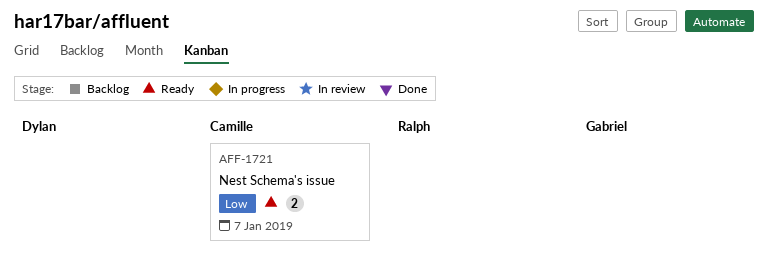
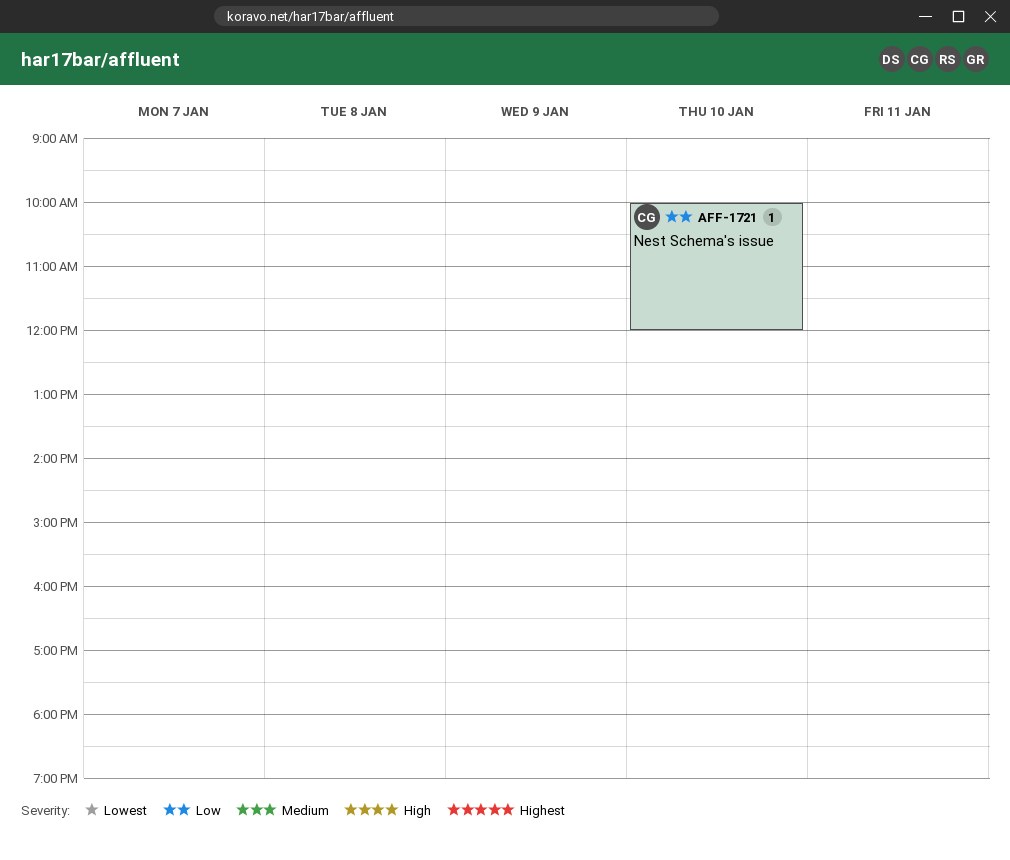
AFF-1721, estimate: 2 -> 1
AFF-1721, day: Jan 7 -> Jan 10

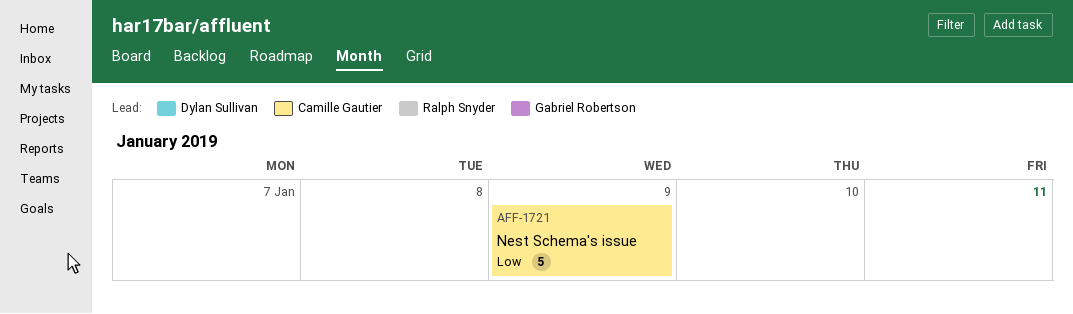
AFF-1721, estimate: 1 -> 5
AFF-1721, day: Jan 10 -> Jan 9

